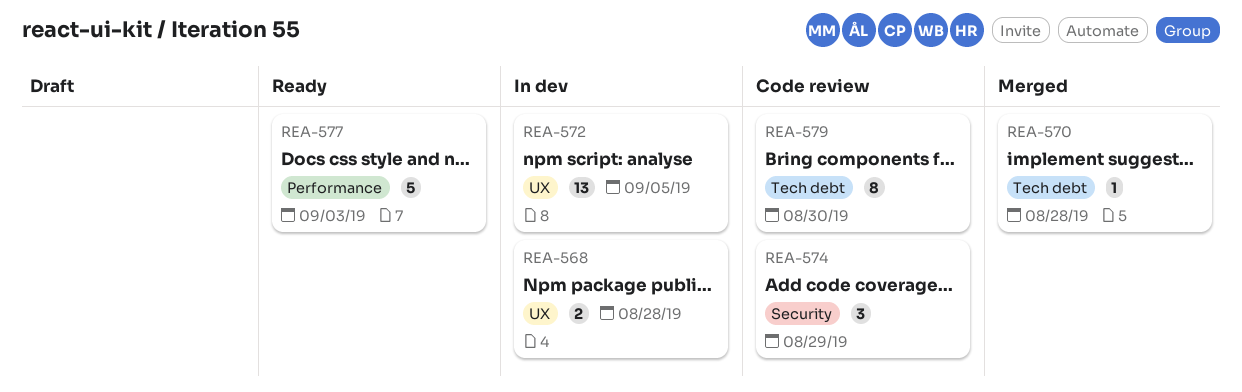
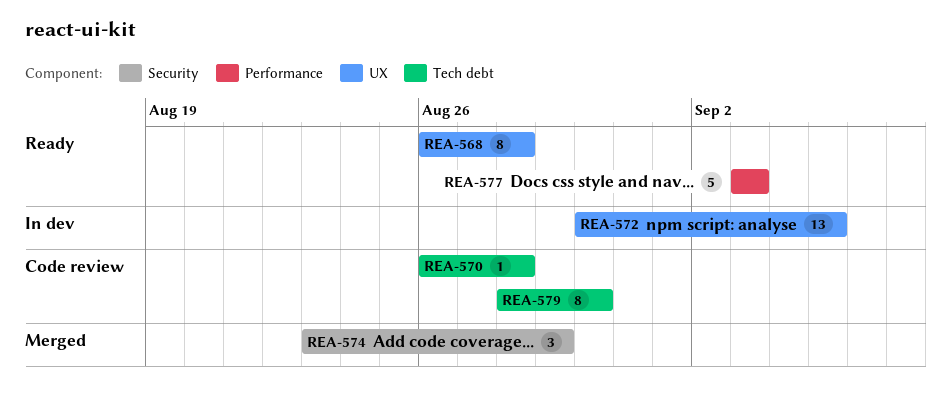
REA-568, status: In dev -> Ready
REA-568, estimate: 2 -> 8
REA-570, status: Merged -> Code review
REA-574, status: Code review -> Merged

